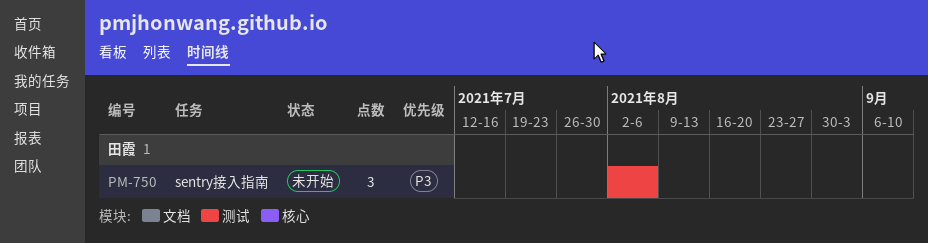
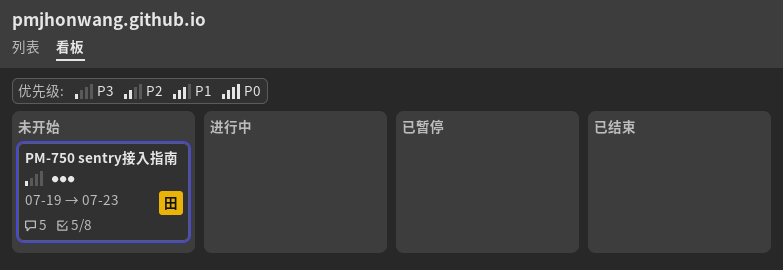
PM-750, start: Aug 2 -> Jul 19
PM-750, due: Aug 6 -> Jul 23

